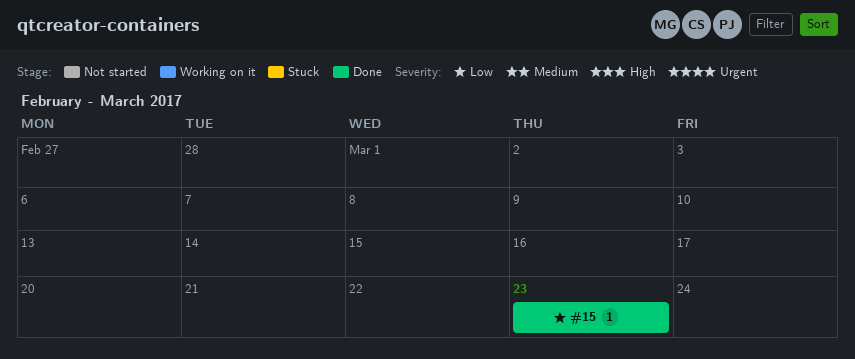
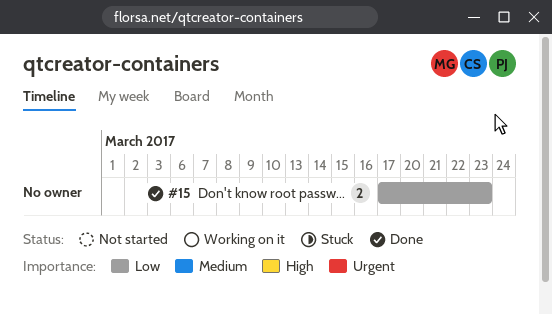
#15, estimate: 1 -> 2
#15, start: Mar 23 -> Mar 17

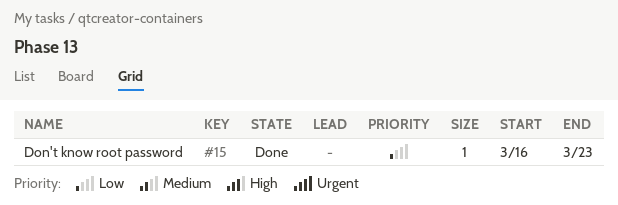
#15, estimate: 2 -> 1
#15, start: Mar 17 -> Mar 16

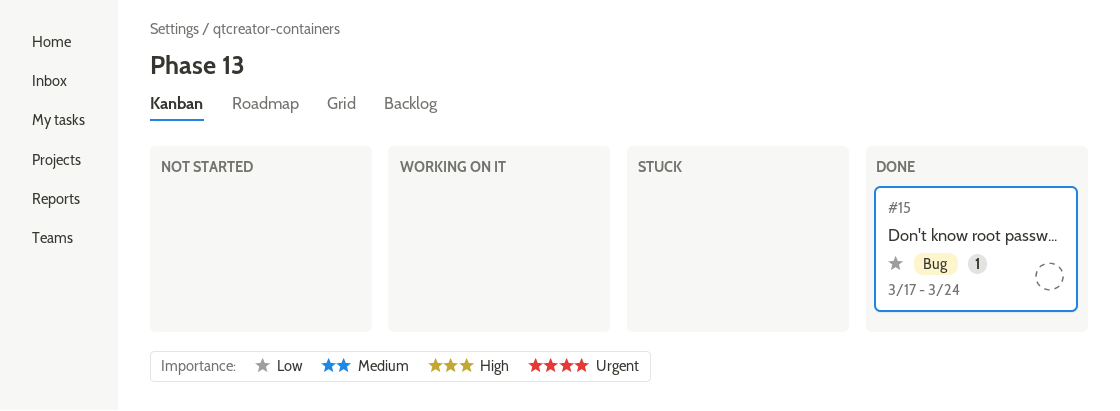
#15, start: Mar 16 -> Mar 17
#15, due: Mar 23 -> Mar 24

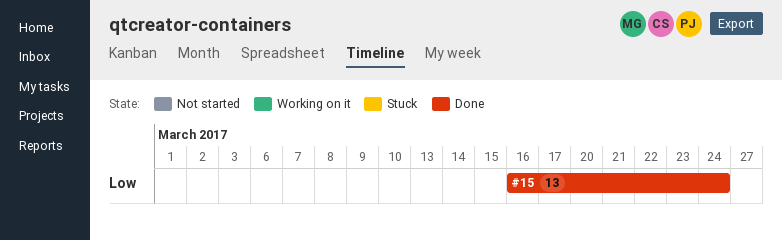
#15, estimate: 1 -> 13
#15, start: Mar 17 -> Mar 16

